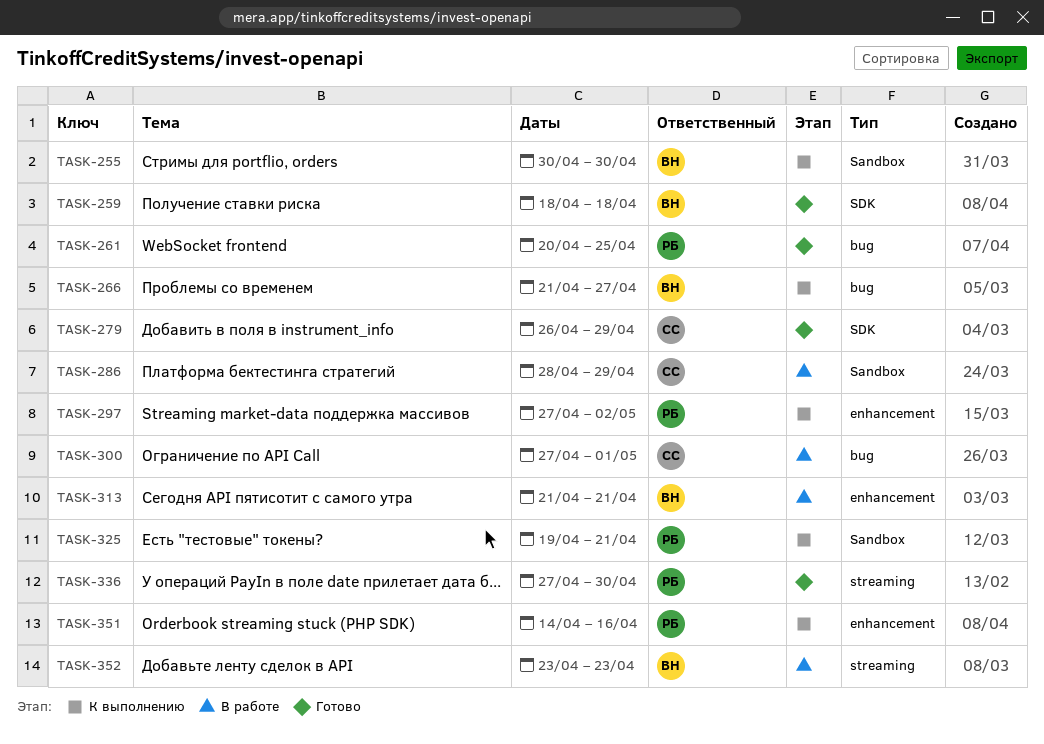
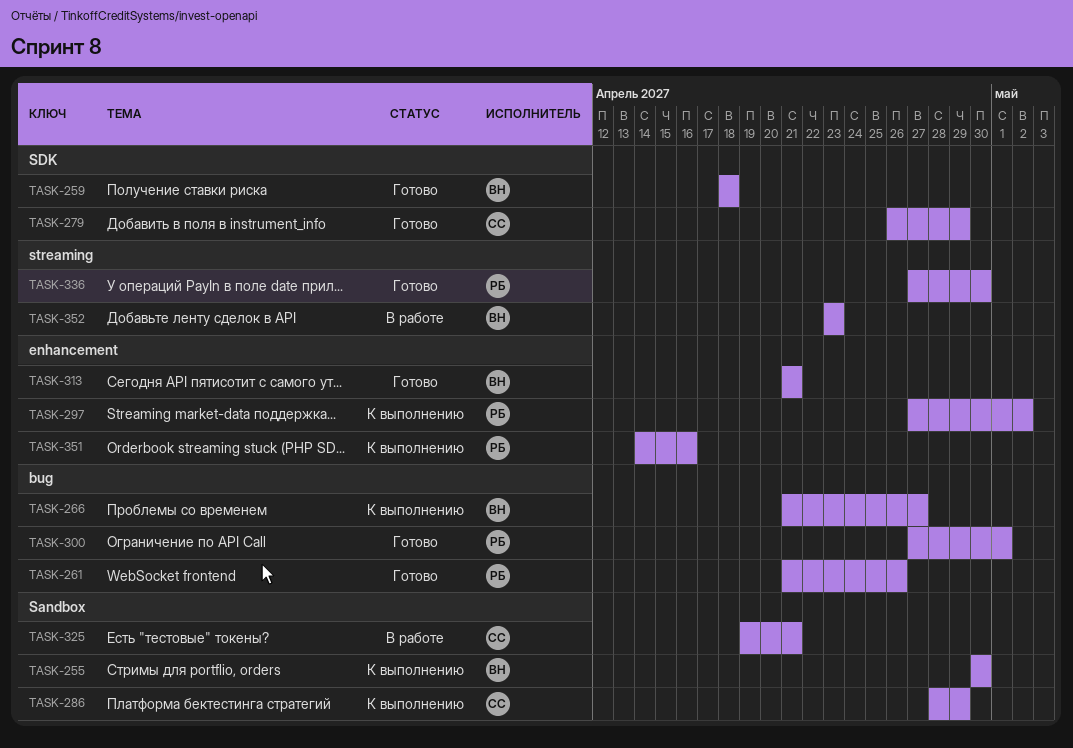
TASK-261, start: Apr 20 -> Apr 21
TASK-261, due: Apr 25 -> Apr 26
TASK-286, status: В работе -> К выполнению
TASK-300, status: В работе -> Готово
TASK-300, owner: СС -> РБ
TASK-313, status: В работе -> Готово
TASK-325, status: К выполнению -> В работе
TASK-325, owner: РБ -> СС

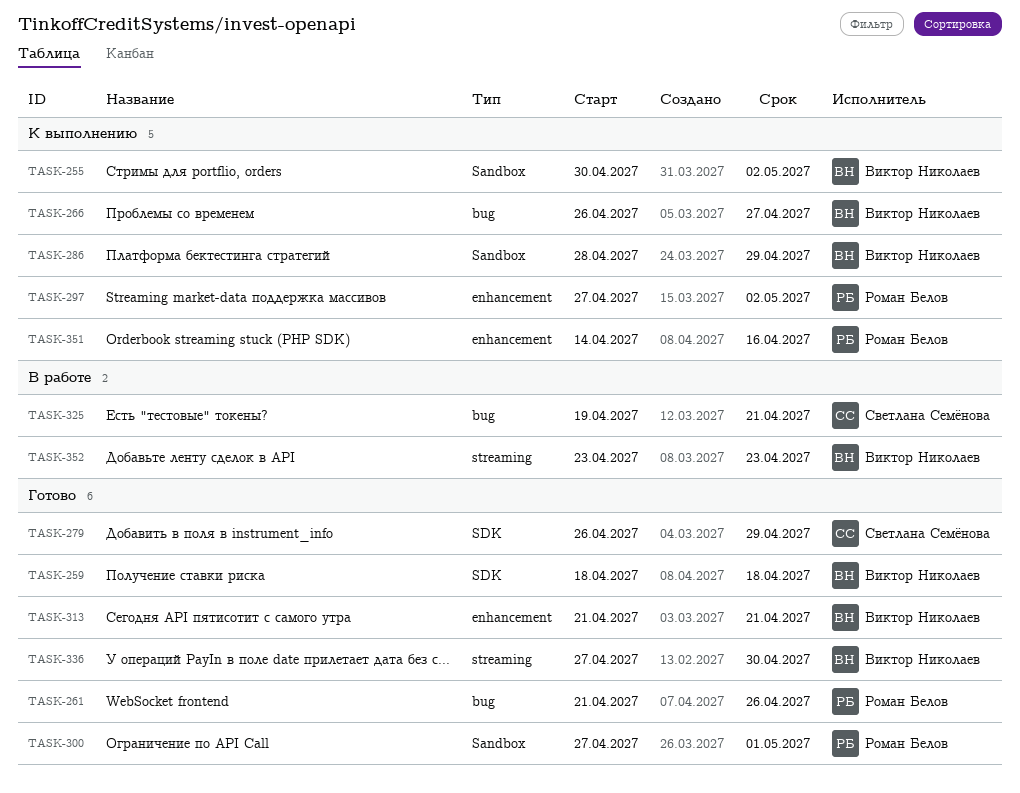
TASK-255, due: Apr 30 -> May 2
TASK-266, start: Apr 21 -> Apr 26
TASK-286, owner: Светлана Семёнова -> Виктор Николаев
TASK-300, label: bug -> Sandbox
TASK-325, label: Sandbox -> bug
TASK-336, owner: Роман Белов -> Виктор Николаев

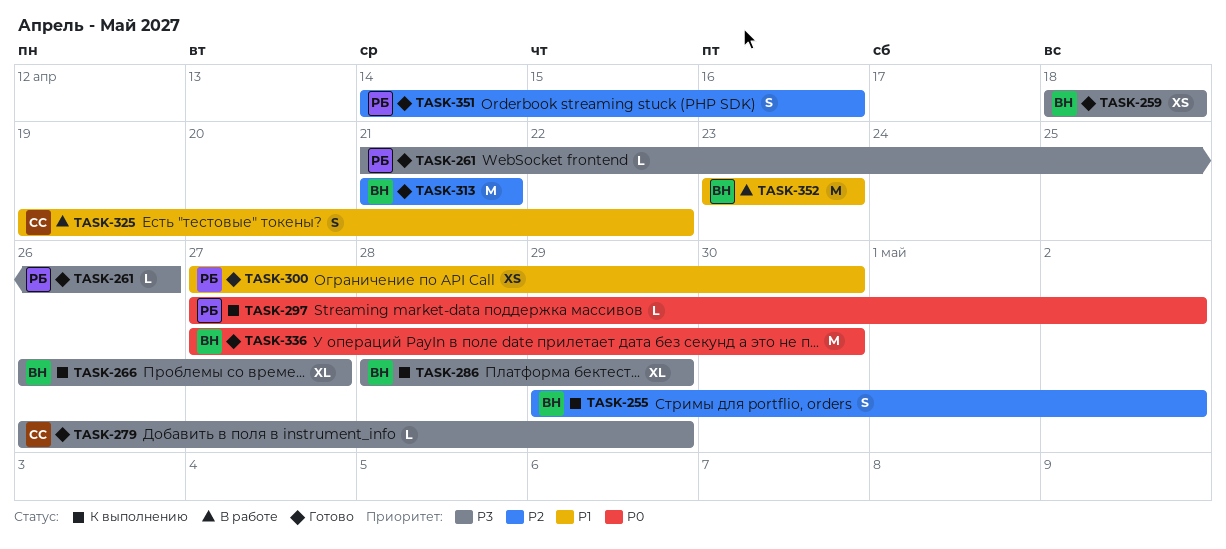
TASK-255, start: Apr 30 -> Apr 29
TASK-300, due: May 1 -> Apr 30
TASK-325, due: Apr 21 -> Apr 22
TASK-351, status: К выполнению -> Готово

